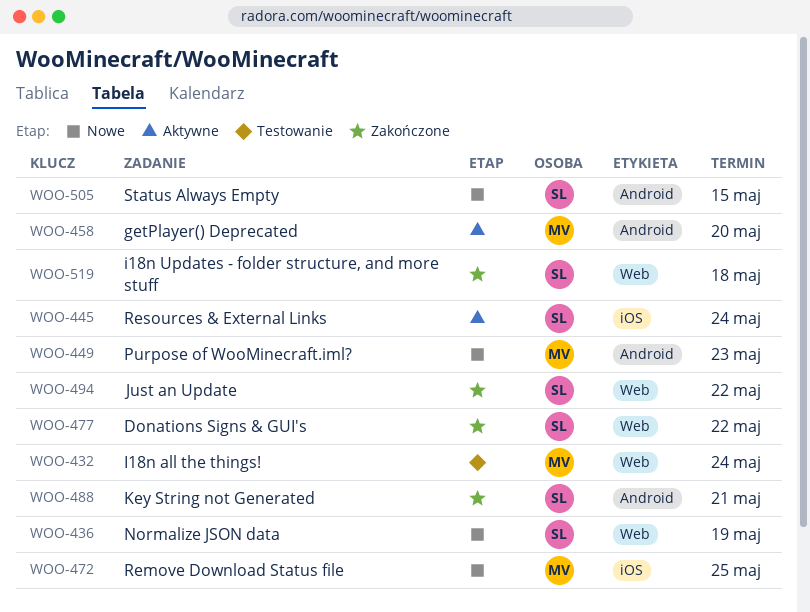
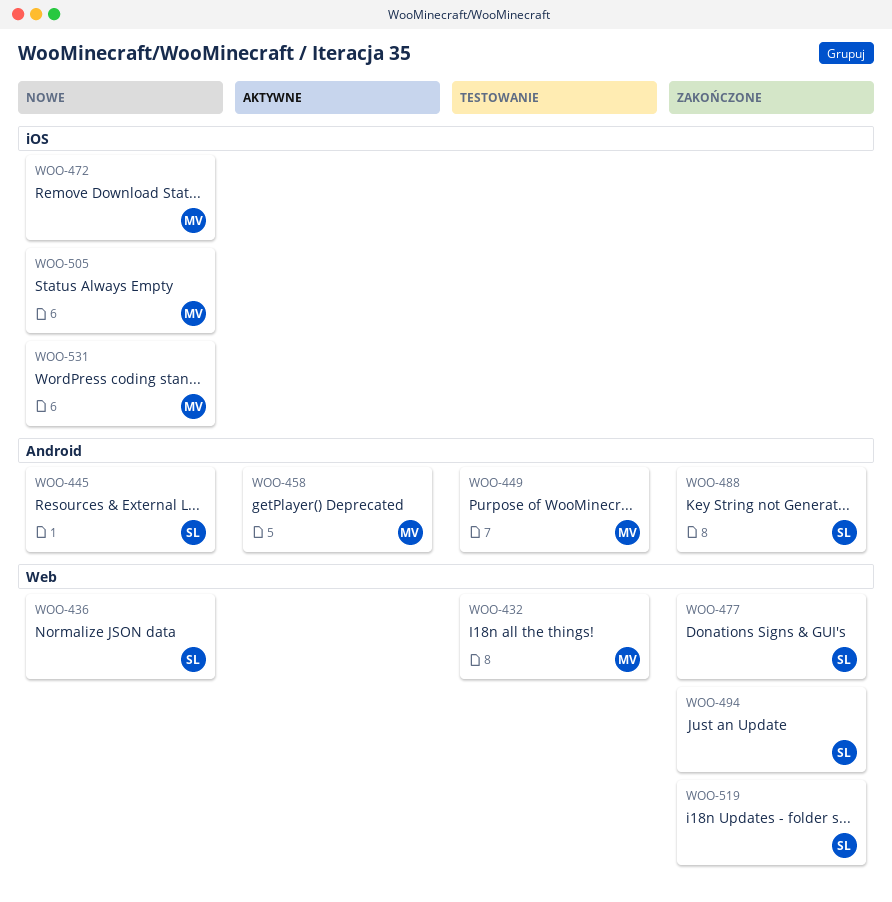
WOO-445, status: Aktywne -> Nowe
WOO-445, label: iOS -> Android
WOO-449, status: Nowe -> Testowanie
WOO-505, owner: SL -> MV
WOO-505, label: Android -> iOS
WOO-531: none -> present

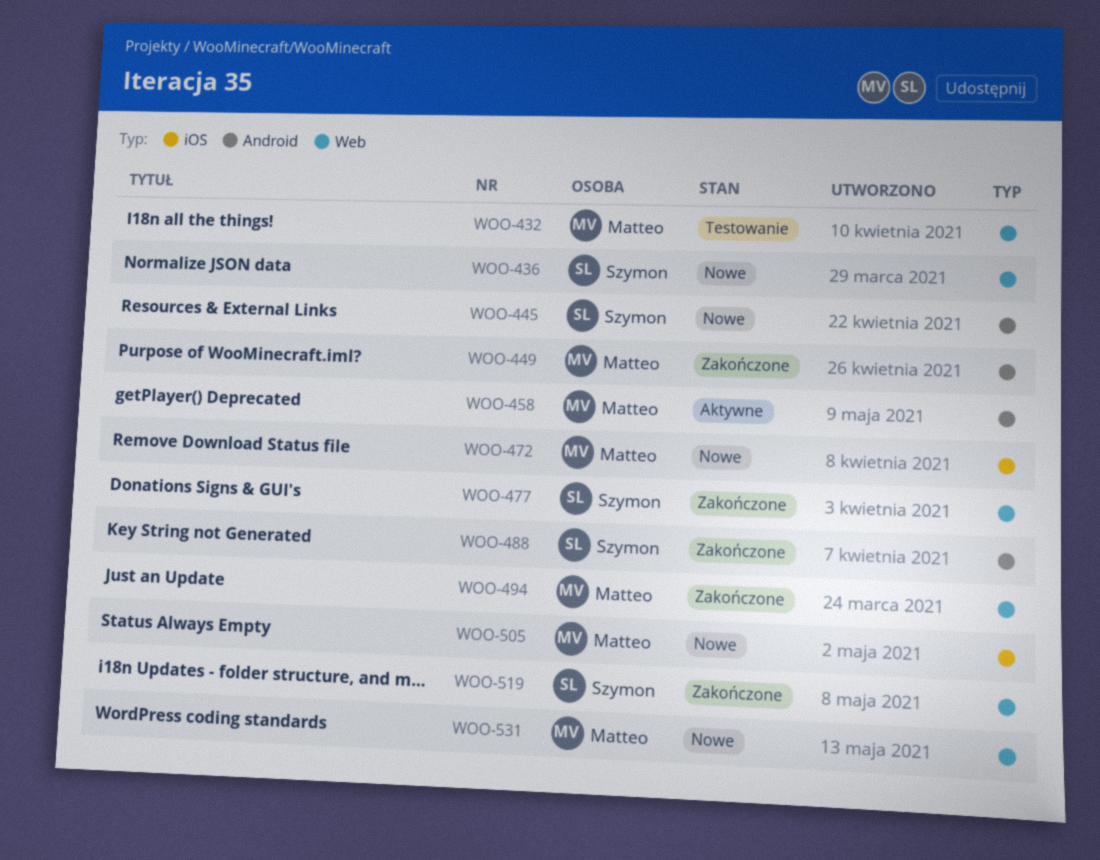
WOO-449, status: Testowanie -> Zakończone
WOO-494, owner: Szymon -> Matteo
WOO-531, label: iOS -> Web

